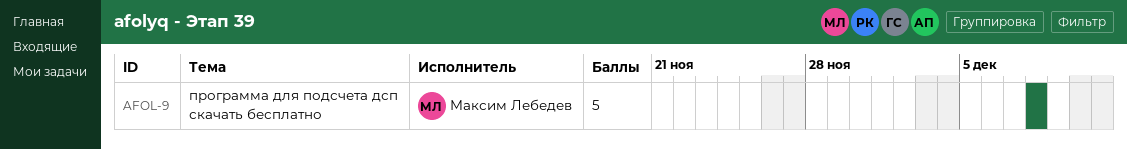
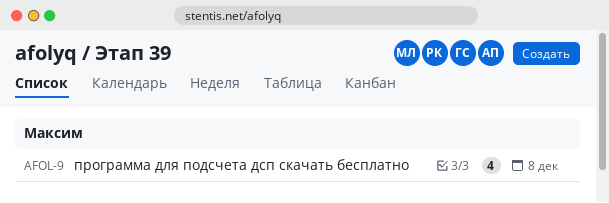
AFOL-9, estimate: 5 -> 4

